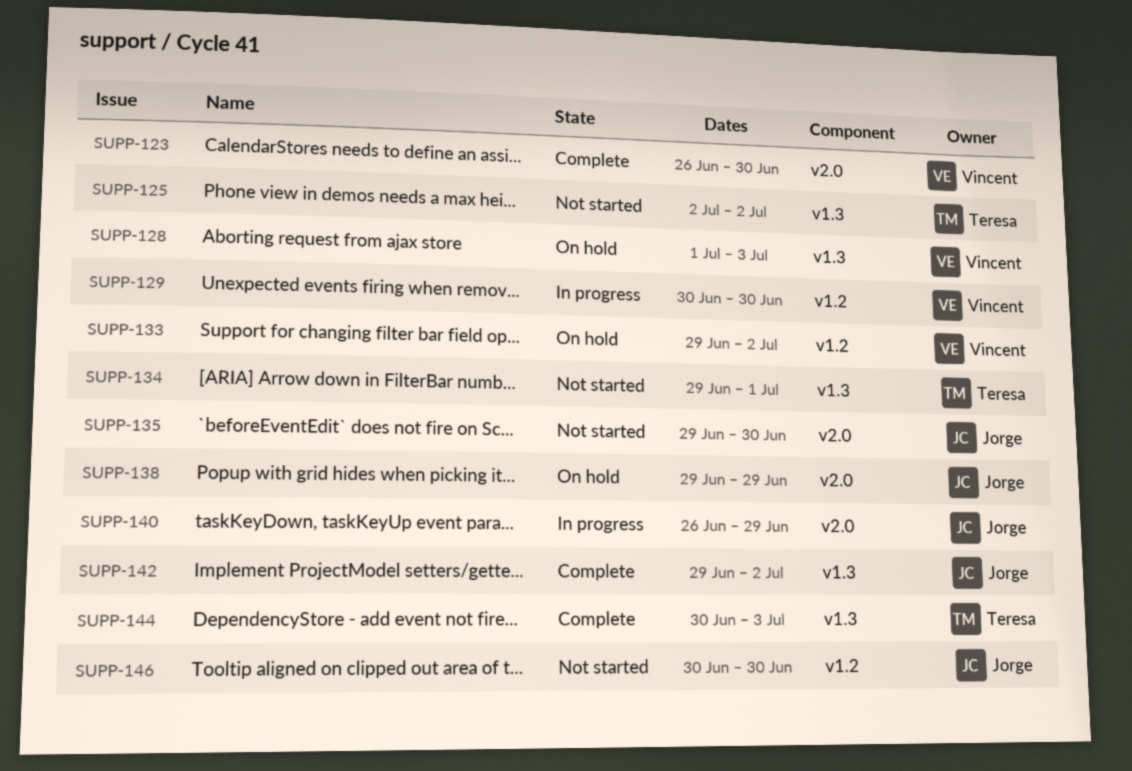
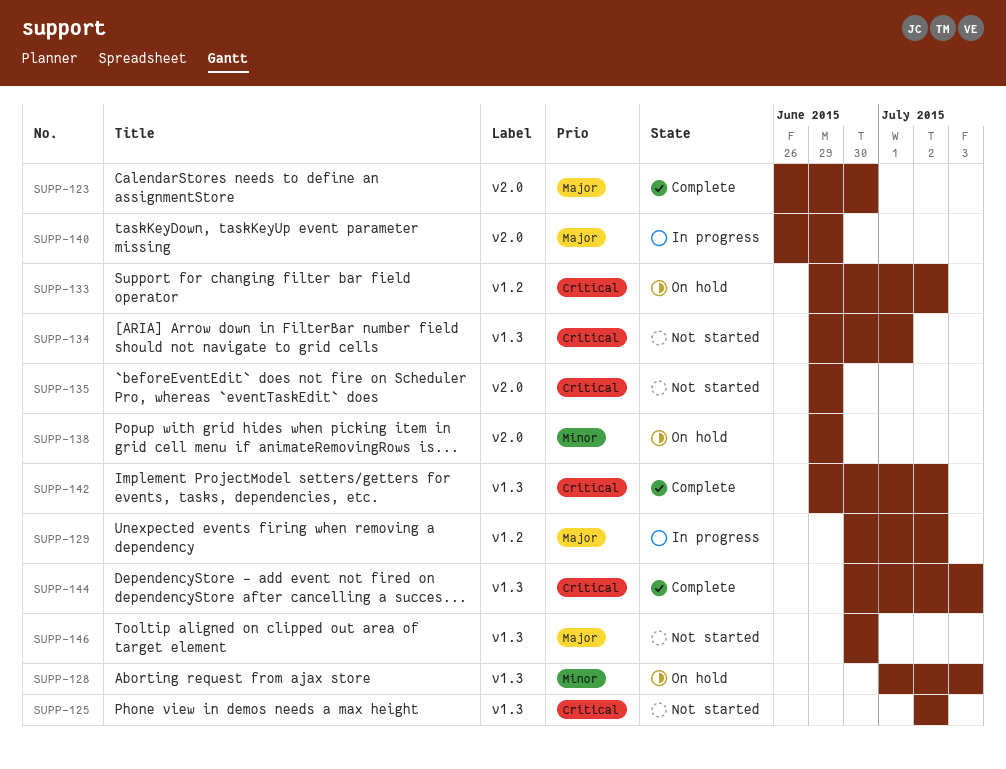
SUPP-129, due: Jun 30 -> Jul 2
SUPP-135, due: Jun 30 -> Jun 29
SUPP-146, label: v1.2 -> v1.3

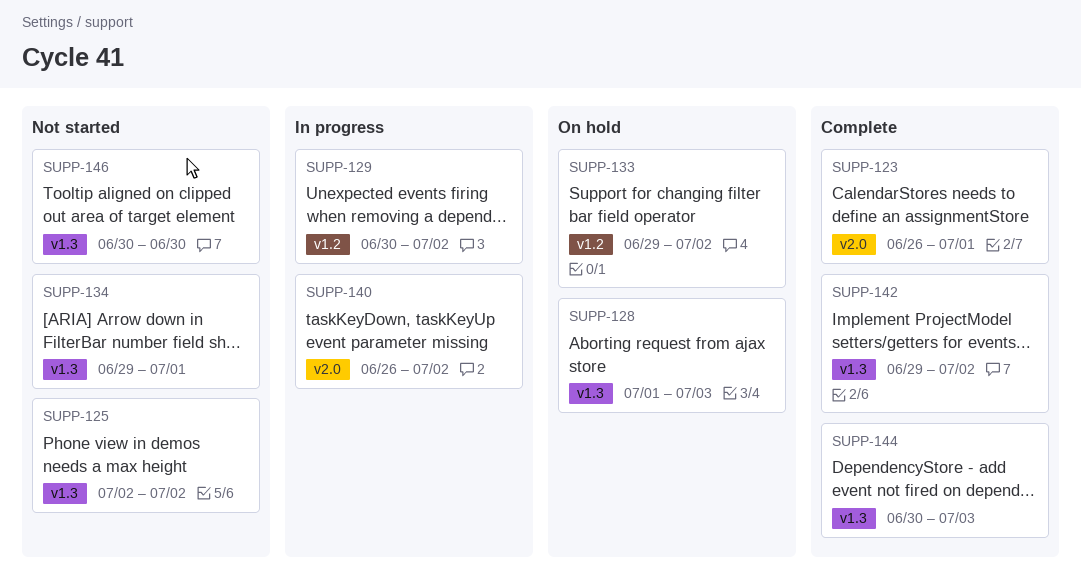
SUPP-123, due: Jun 30 -> Jul 1
SUPP-135: present -> none
SUPP-138: present -> none
SUPP-140, due: Jun 29 -> Jul 2

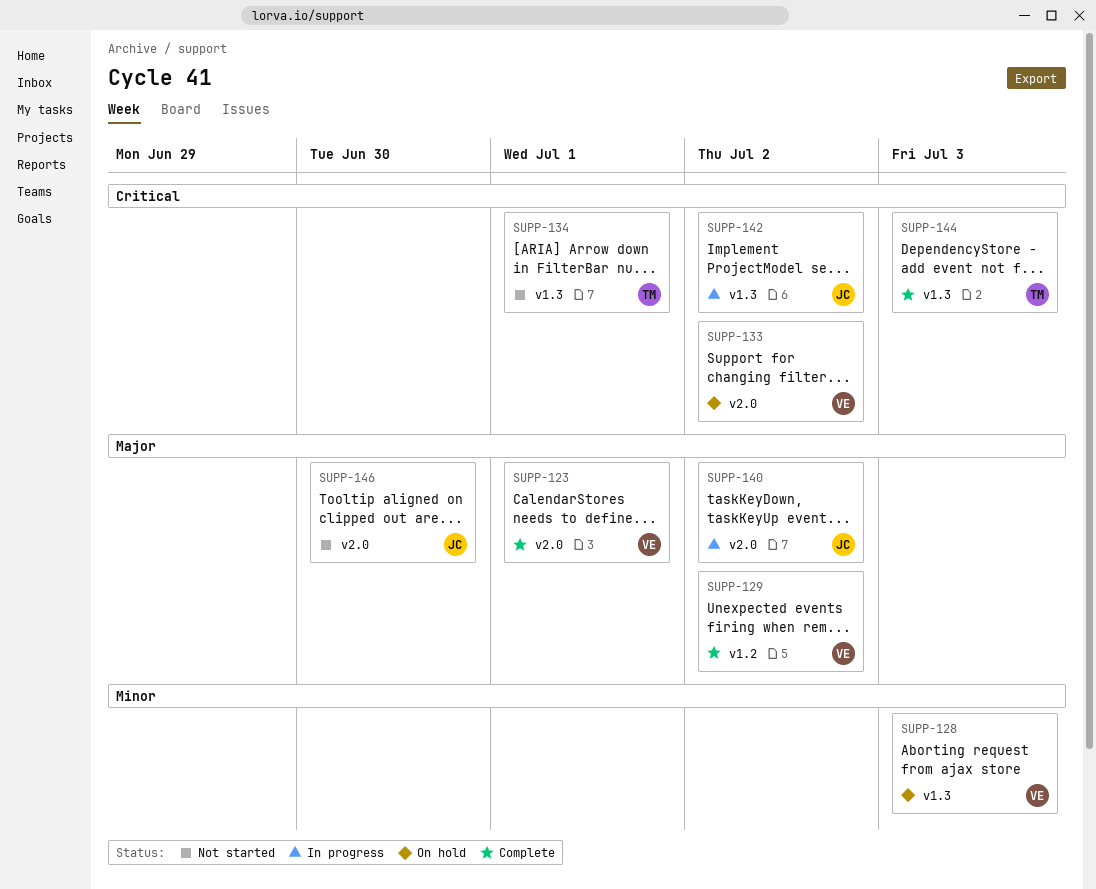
SUPP-125: present -> none
SUPP-129, status: In progress -> Complete
SUPP-133, label: v1.2 -> v2.0
SUPP-142, status: Complete -> In progress
SUPP-146, label: v1.3 -> v2.0

